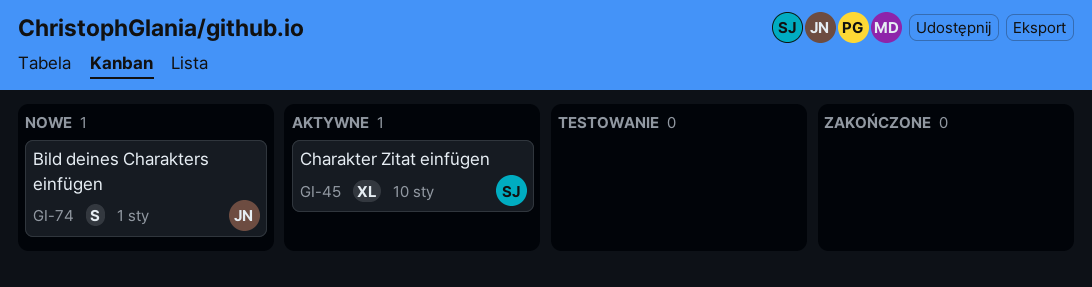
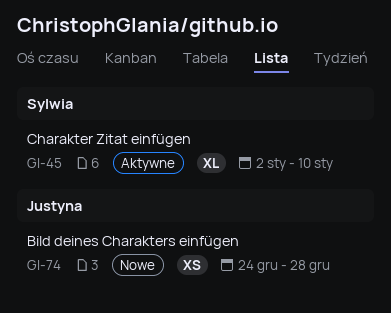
GI-74, estimate: S -> XS
GI-74, due: Jan 1 -> Dec 28

